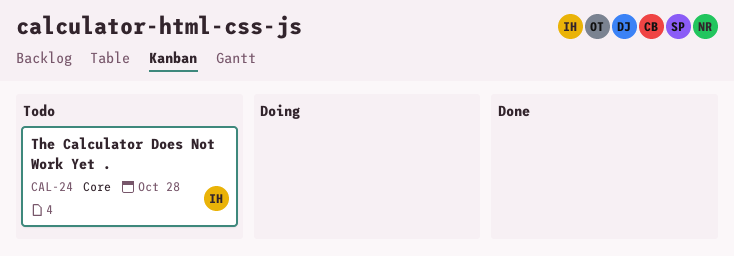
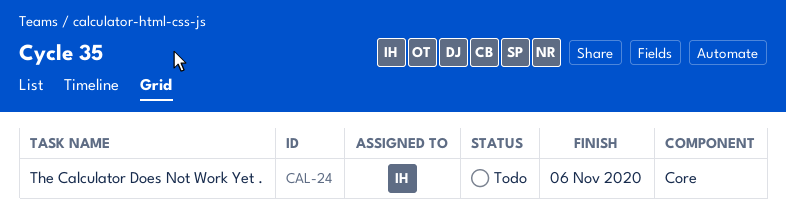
CAL-24, due: Oct 28 -> Nov 6

